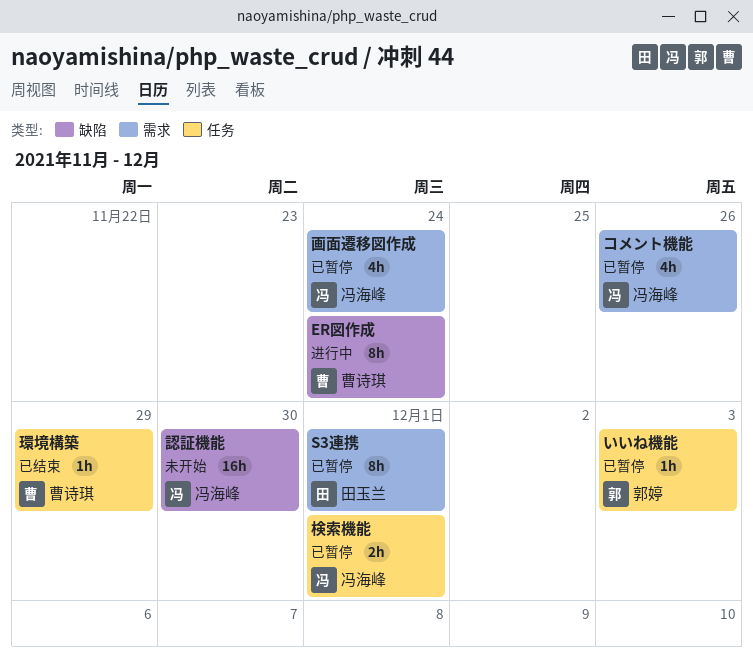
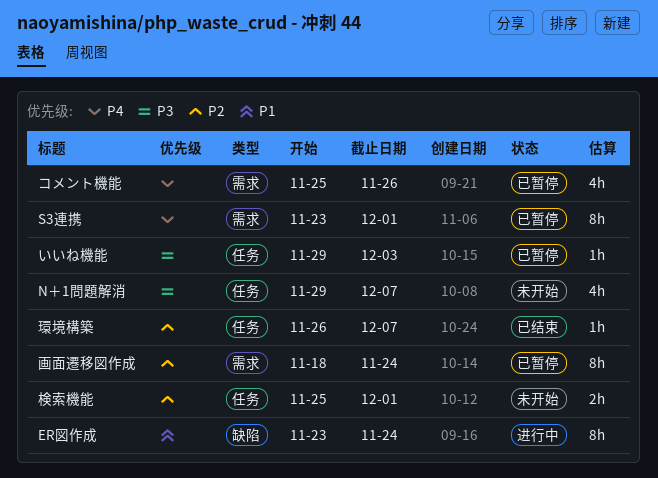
N＋1問題解消: none -> present
検索機能, status: 已暂停 -> 未开始
環境構築, due: Nov 29 -> Dec 7
画面遷移図作成, estimate: 4h -> 8h
認証機能: present -> none

